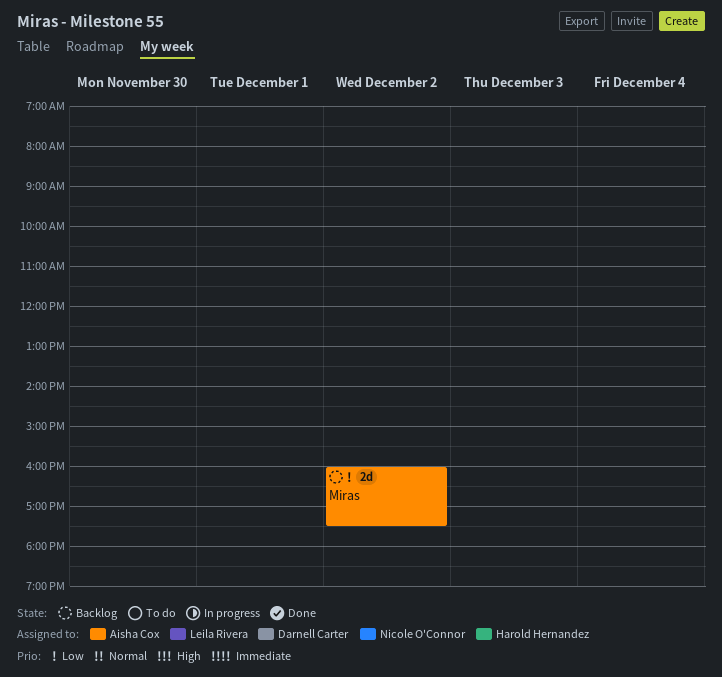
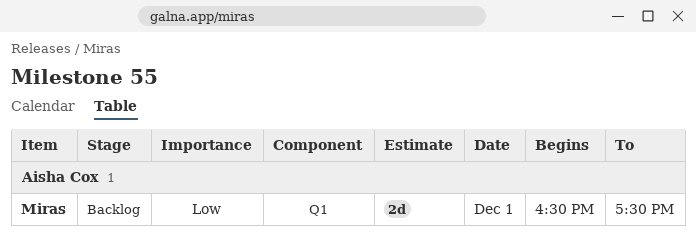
Miras, day: Dec 2 -> Dec 1
Miras, begins: 16:00 -> 16:30

